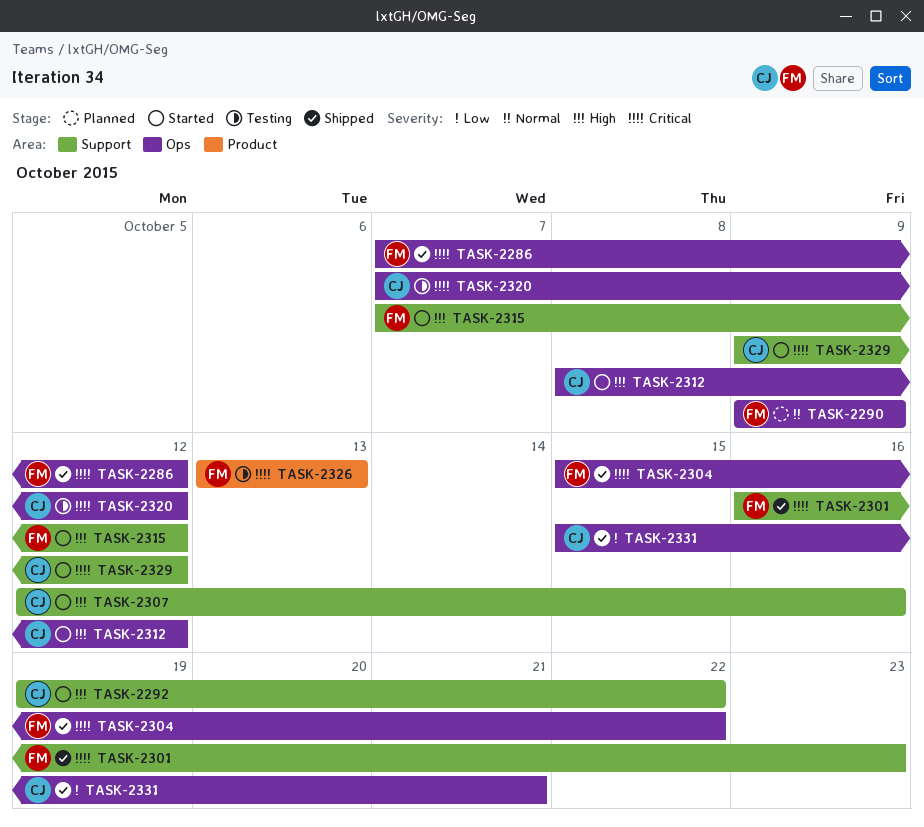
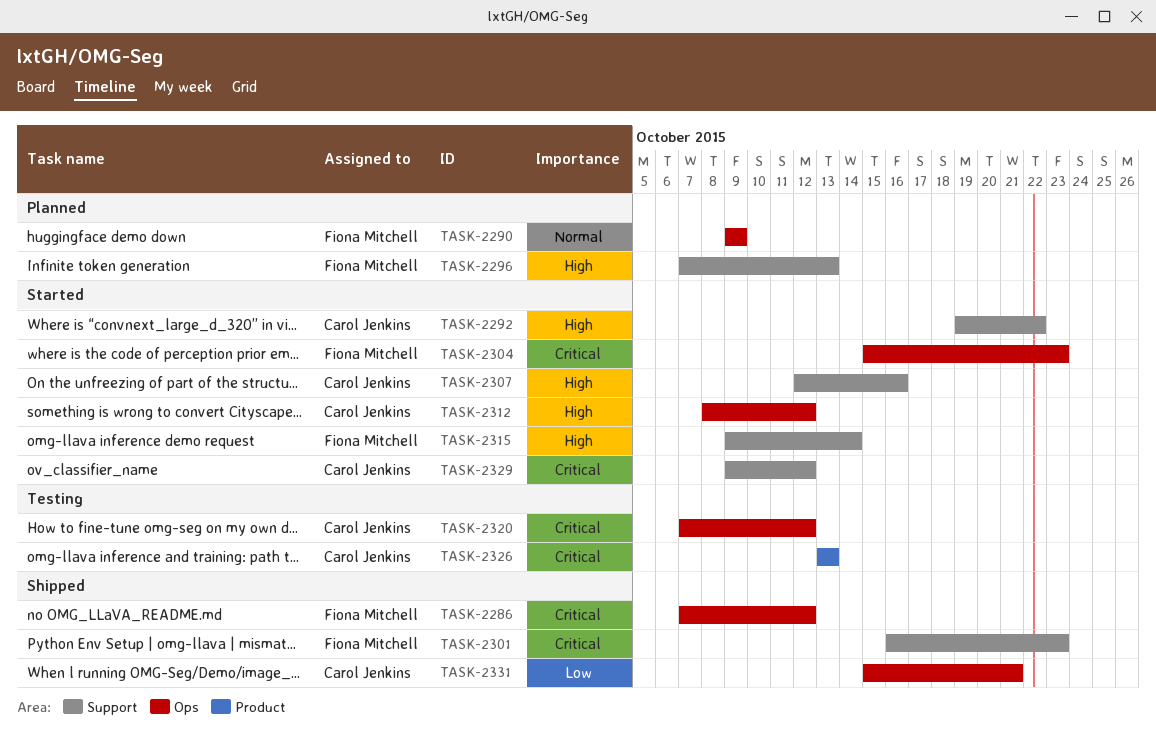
TASK-2296: none -> present
TASK-2304, status: Shipped -> Started
TASK-2304, due: Oct 22 -> Oct 23
TASK-2315, start: Oct 7 -> Oct 9
TASK-2315, due: Oct 12 -> Oct 14
TASK-2326, owner: Fiona Mitchell -> Carol Jenkins

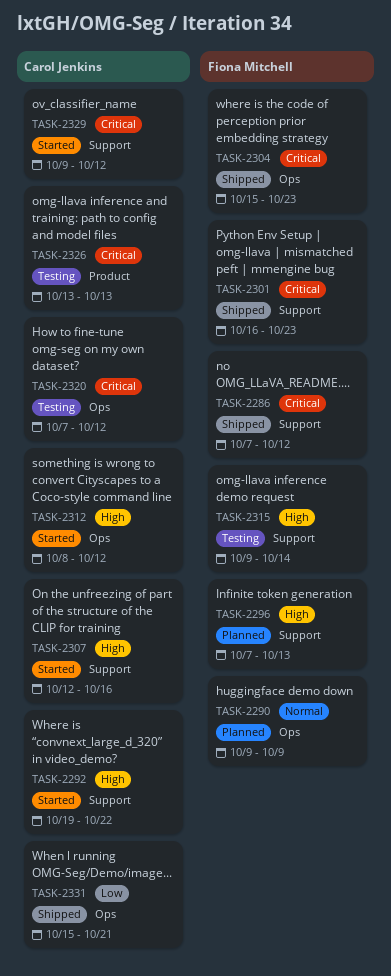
TASK-2286, label: Ops -> Support
TASK-2304, status: Started -> Shipped
TASK-2315, status: Started -> Testing

